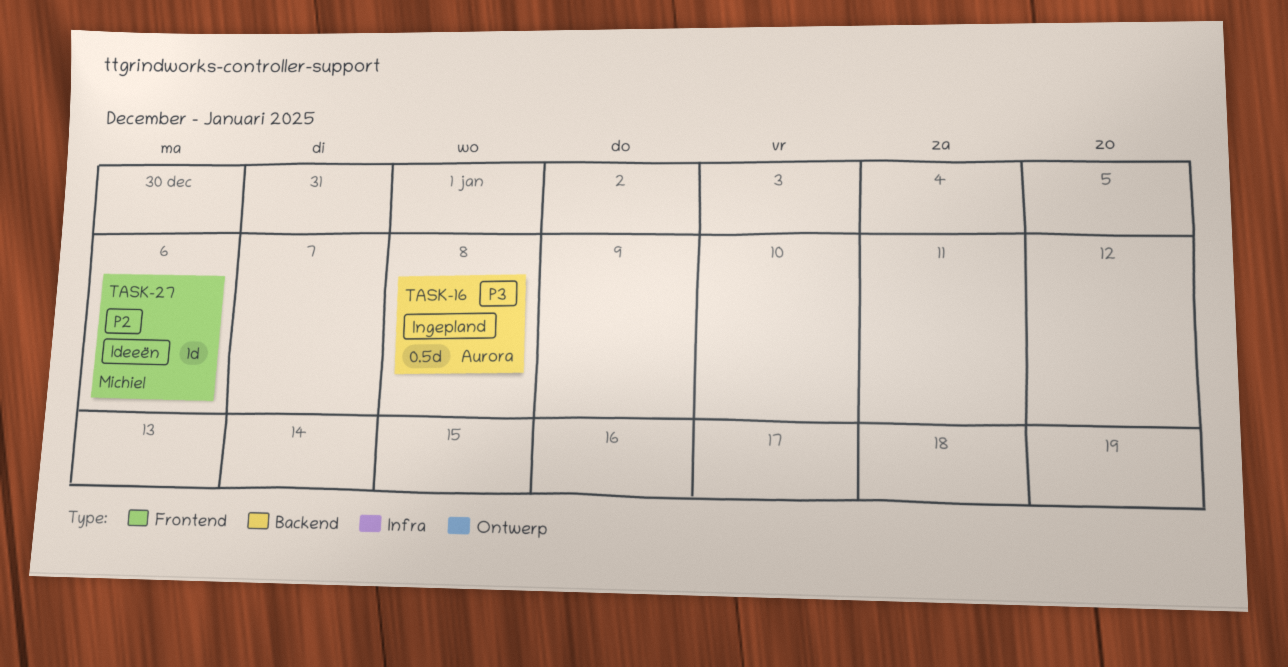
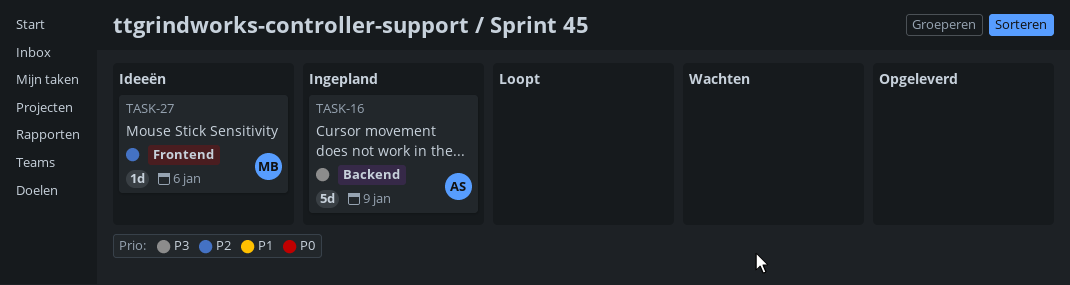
TASK-16, estimate: 0.5d -> 5d
TASK-16, due: Jan 8 -> Jan 9

